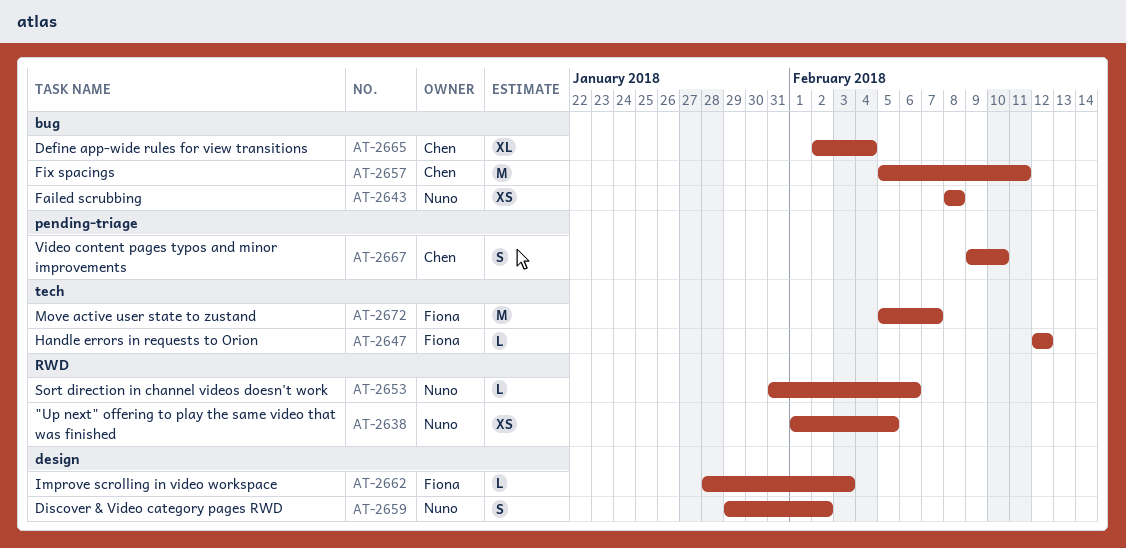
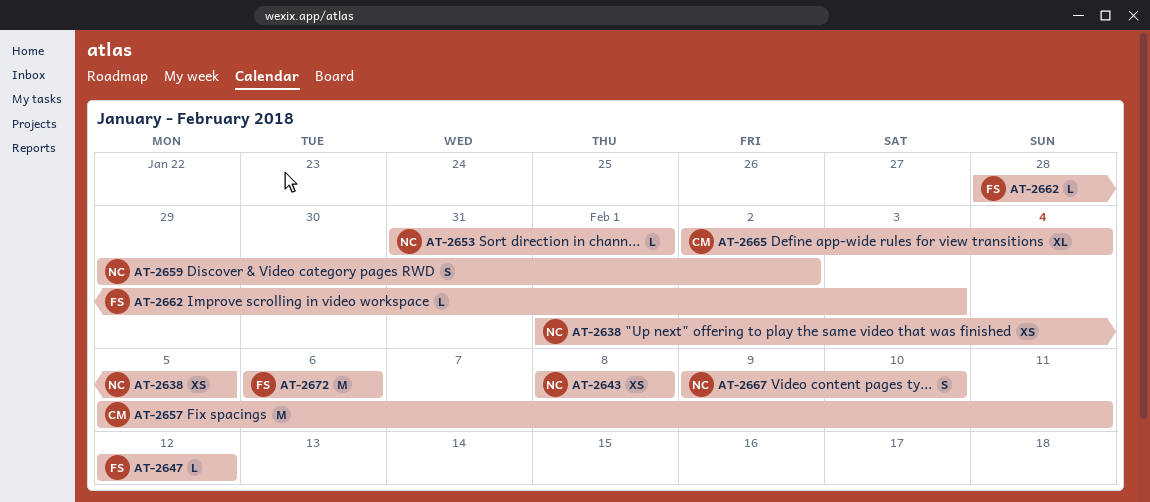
AT-2653, due: Feb 6 -> Feb 1
AT-2667, owner: Chen -> Nuno
AT-2672, start: Feb 5 -> Feb 6
AT-2672, due: Feb 7 -> Feb 6

